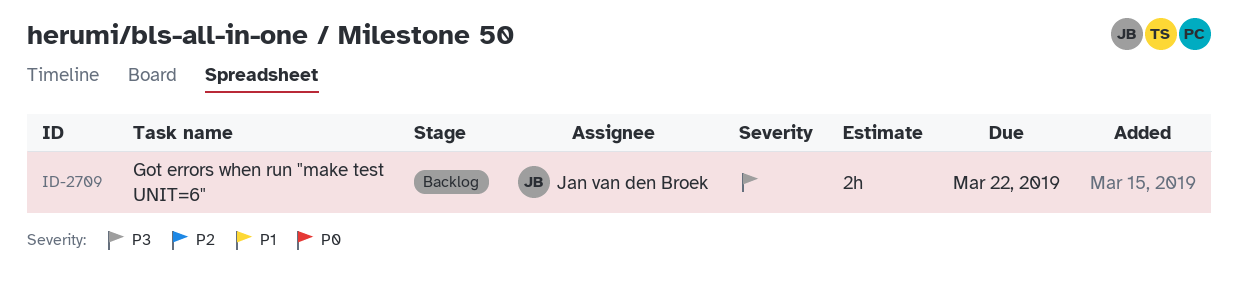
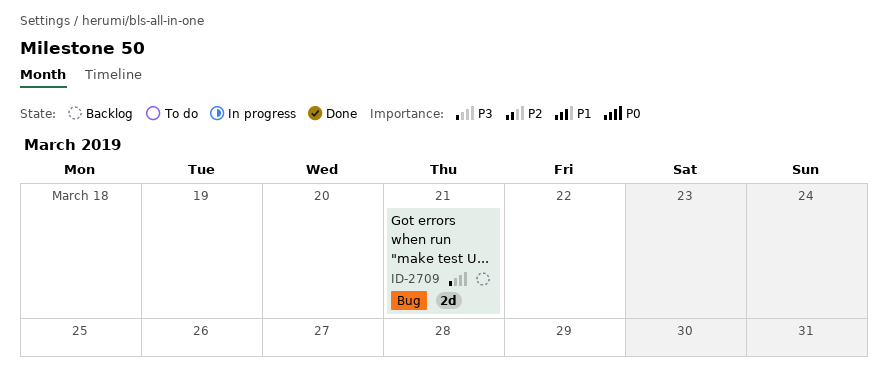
ID-2709, estimate: 2h -> 2d
ID-2709, due: Mar 22 -> Mar 21

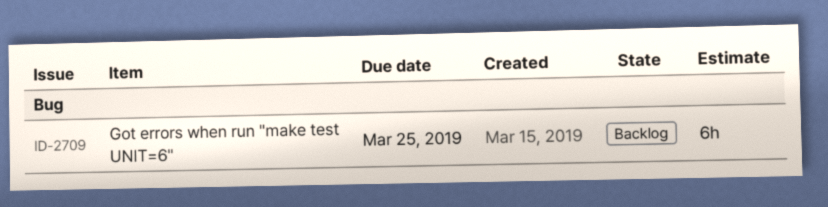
ID-2709, estimate: 2d -> 6h
ID-2709, due: Mar 21 -> Mar 25

